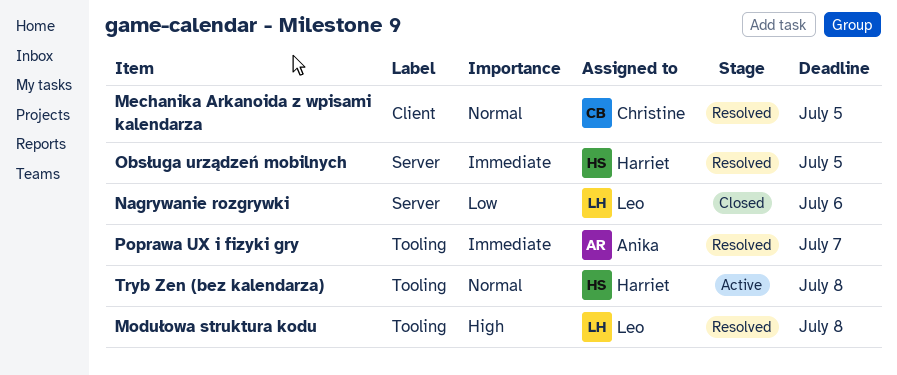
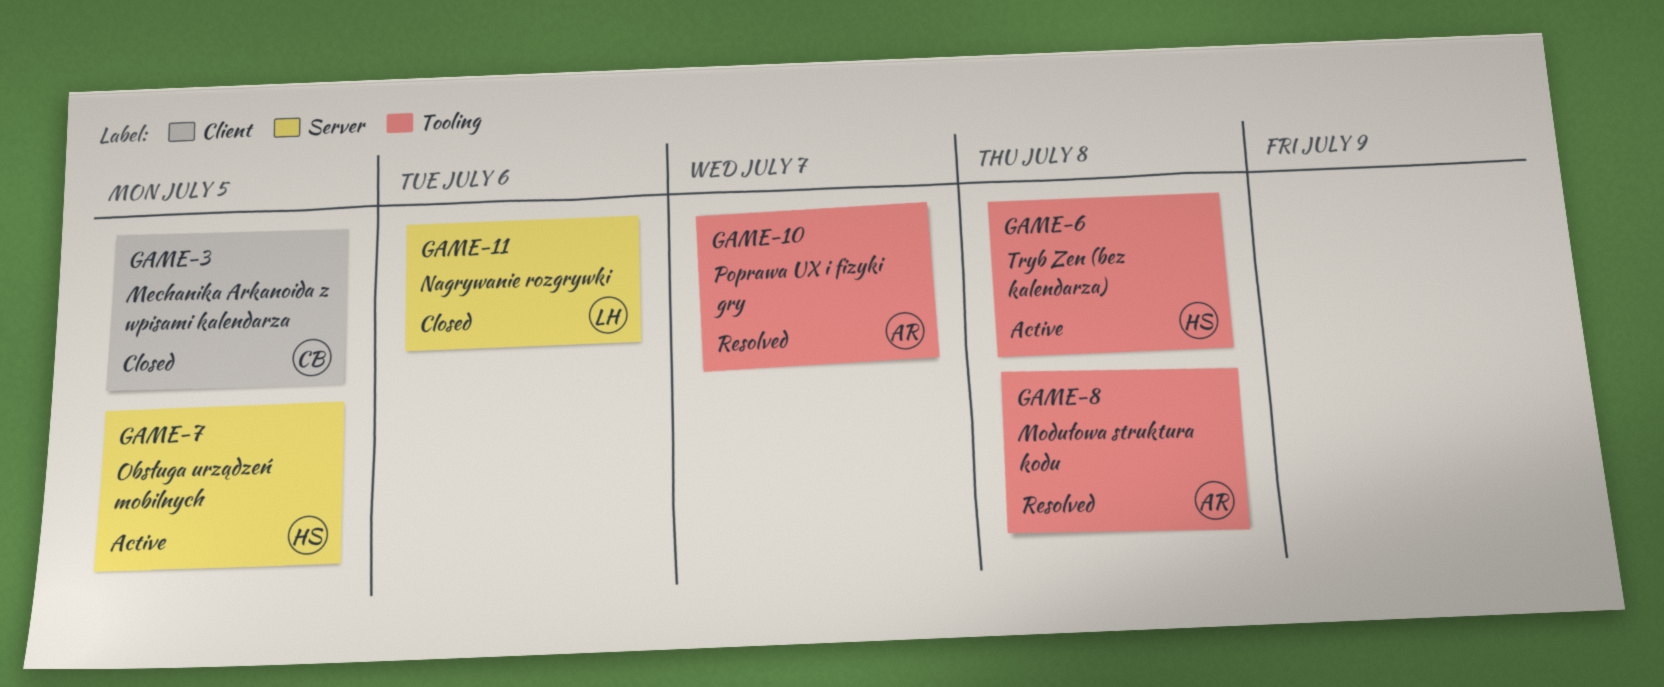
Mechanika Arkanoida z wpisami kalendarza, status: Resolved -> Closed
Modułowa struktura kodu, owner: Leo -> Anika
Obsługa urządzeń mobilnych, status: Resolved -> Active

